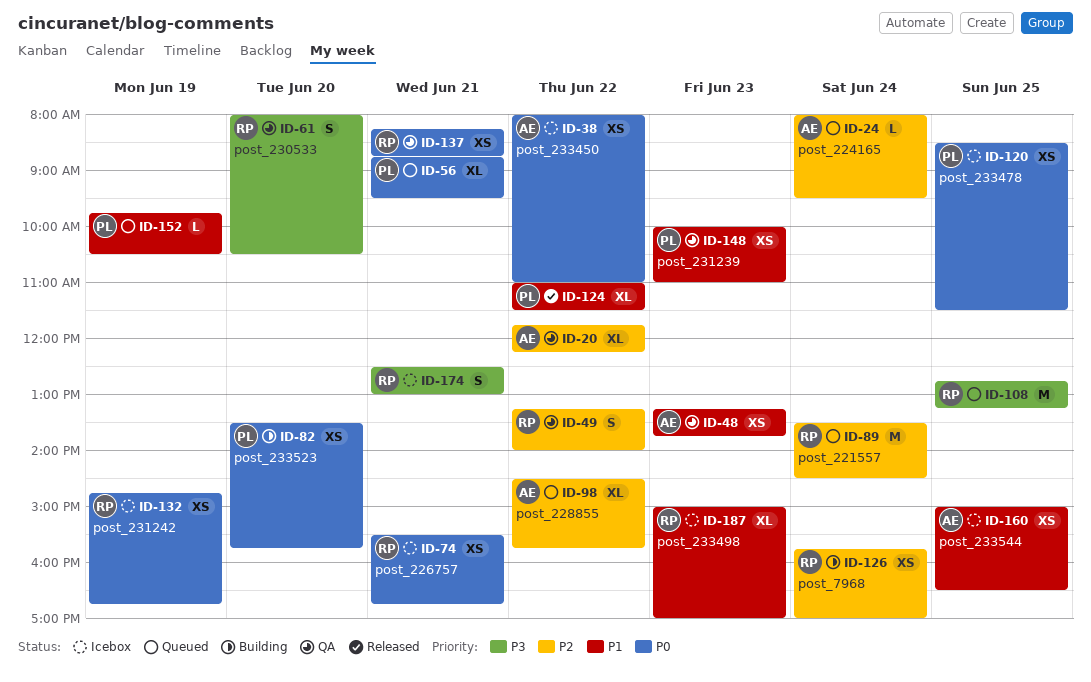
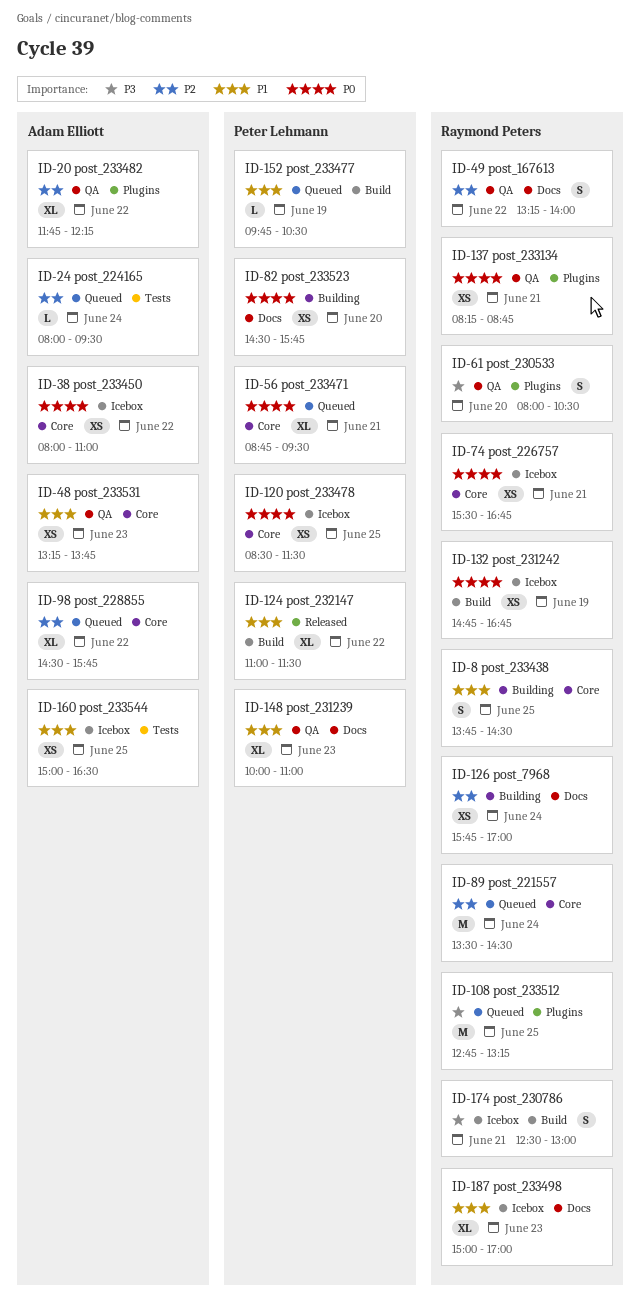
ID-8: none -> present
ID-82, begins: 13:30 -> 14:30
ID-148, estimate: XS -> XL

